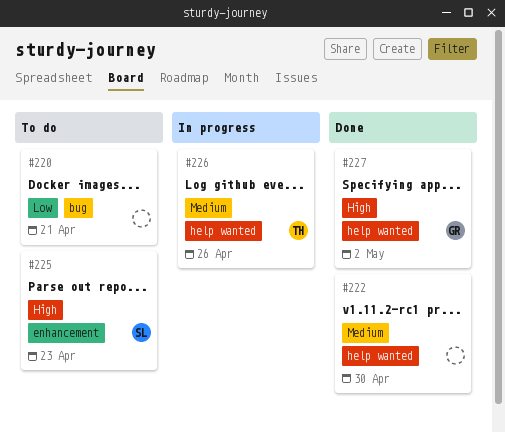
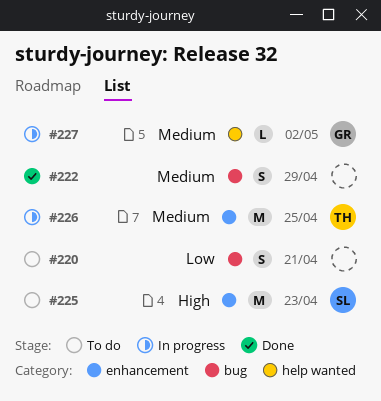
#222, label: help wanted -> bug
#222, due: Apr 30 -> Apr 29
#226, label: help wanted -> enhancement
#226, due: Apr 26 -> Apr 25
#227, status: Done -> In progress
#227, priority: High -> Medium

